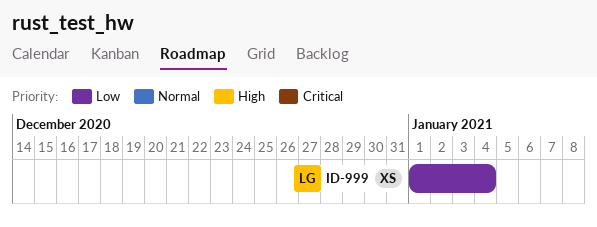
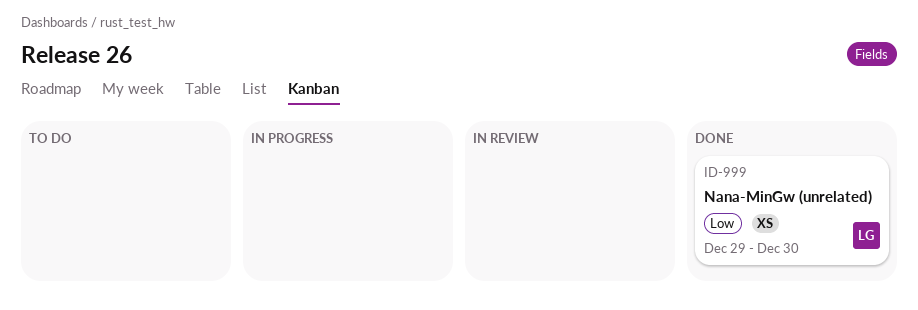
ID-999, start: Jan 1 -> Dec 29
ID-999, due: Jan 4 -> Dec 30

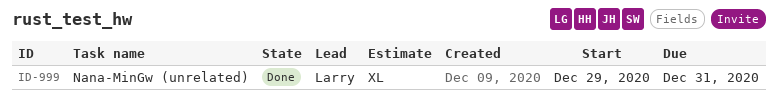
ID-999, estimate: XS -> XL
ID-999, due: Dec 30 -> Dec 31

